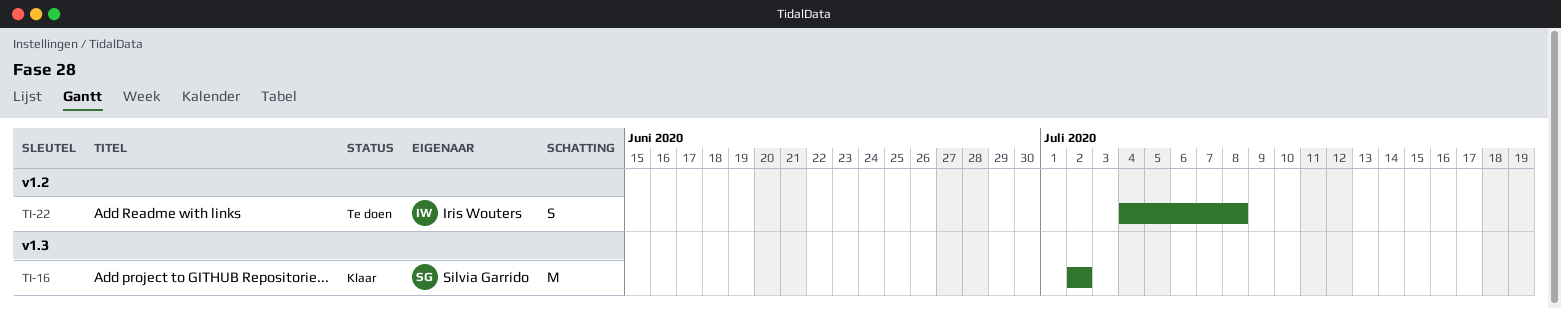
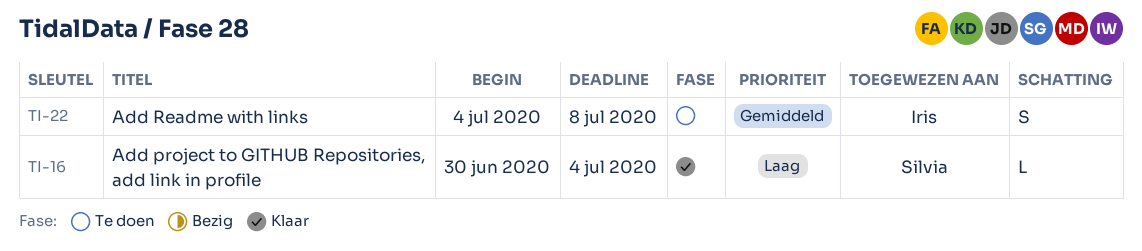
TI-16, estimate: M -> L
TI-16, start: Jul 2 -> Jun 30
TI-16, due: Jul 2 -> Jul 4

